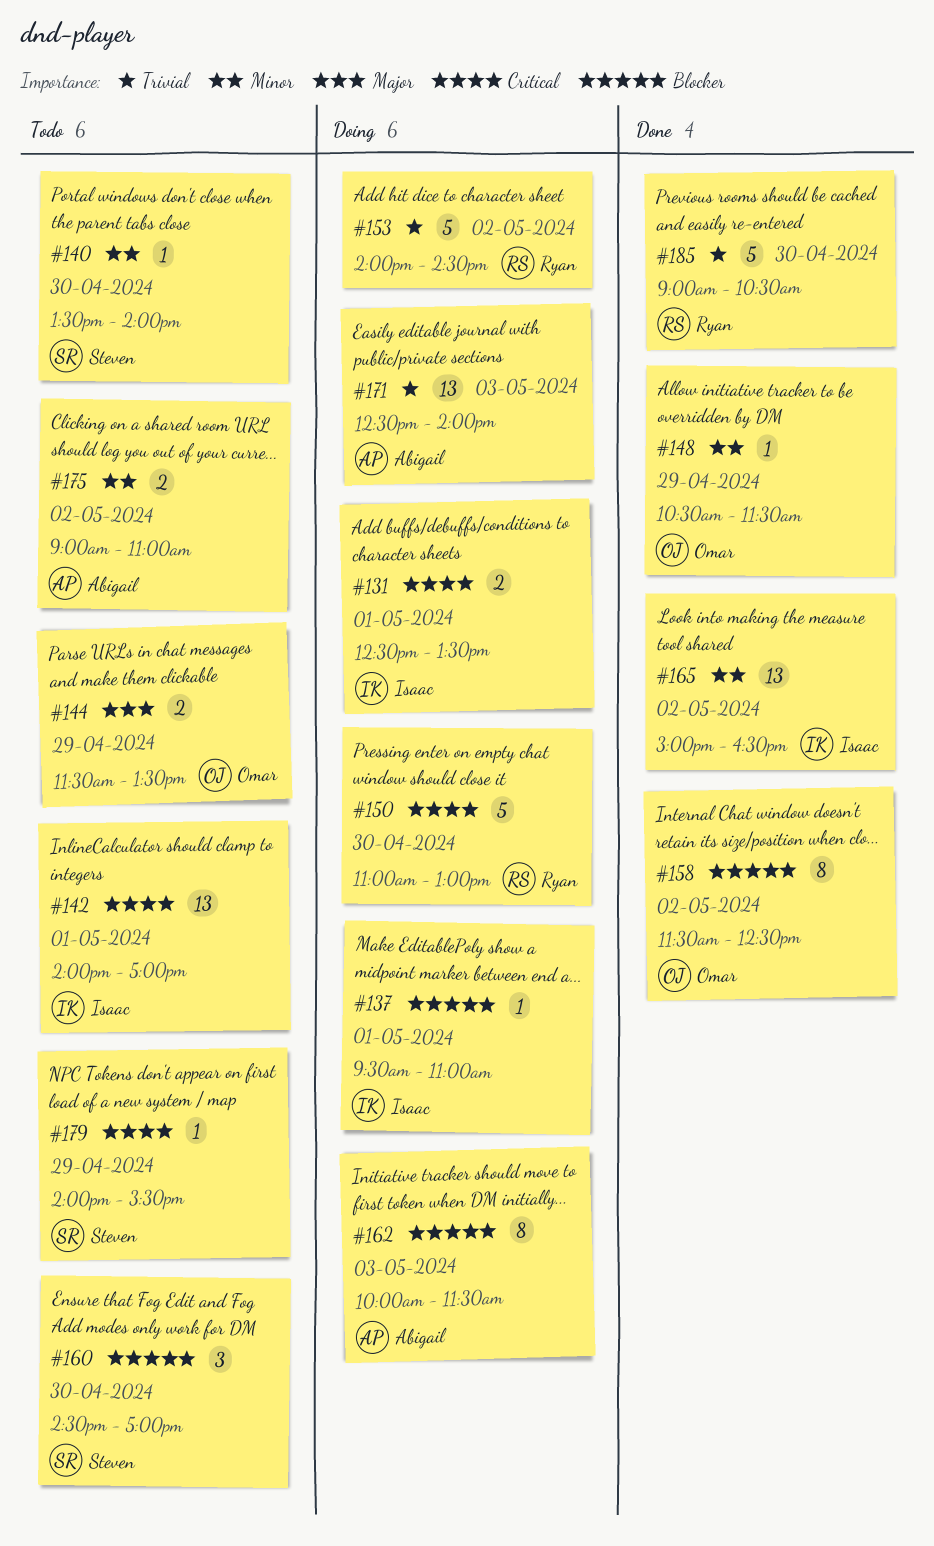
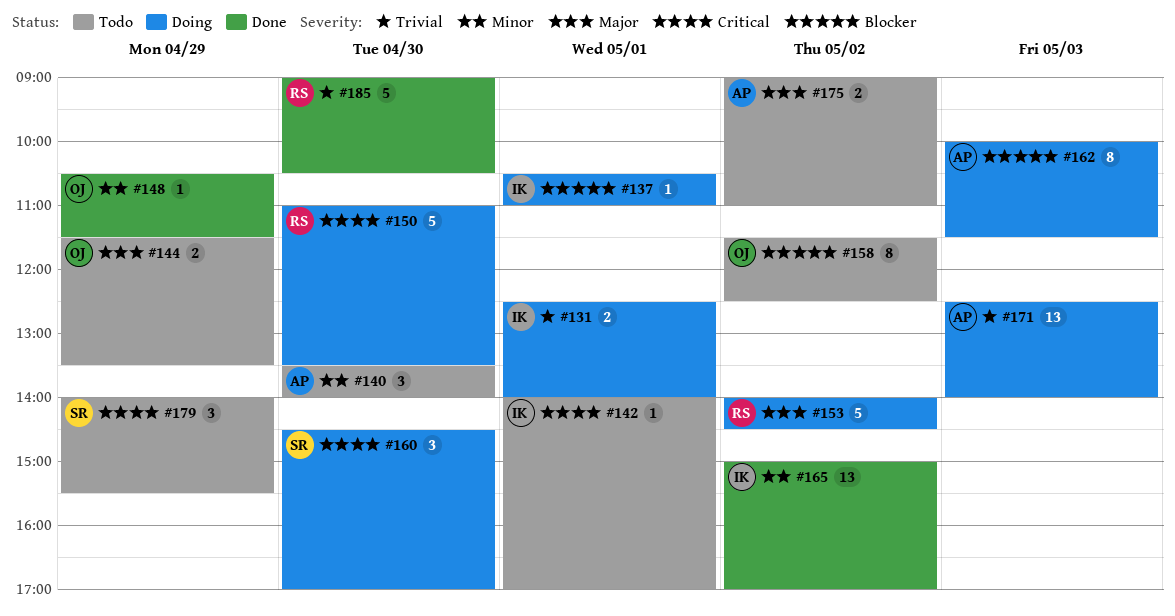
#131, priority: Critical -> Trivial
#131, ends: 13:30 -> 14:00
#137, begins: 09:30 -> 10:30
#140, owner: Steven -> Abigail
#140, estimate: 1 -> 3
#142, estimate: 13 -> 1
#150, ends: 13:00 -> 13:30
#153, priority: Trivial -> Major
#158, status: Done -> Todo
#160, status: Todo -> Doing
#160, priority: Blocker -> Critical
#165, ends: 16:30 -> 17:00
#175, priority: Minor -> Major
#179, estimate: 1 -> 3

